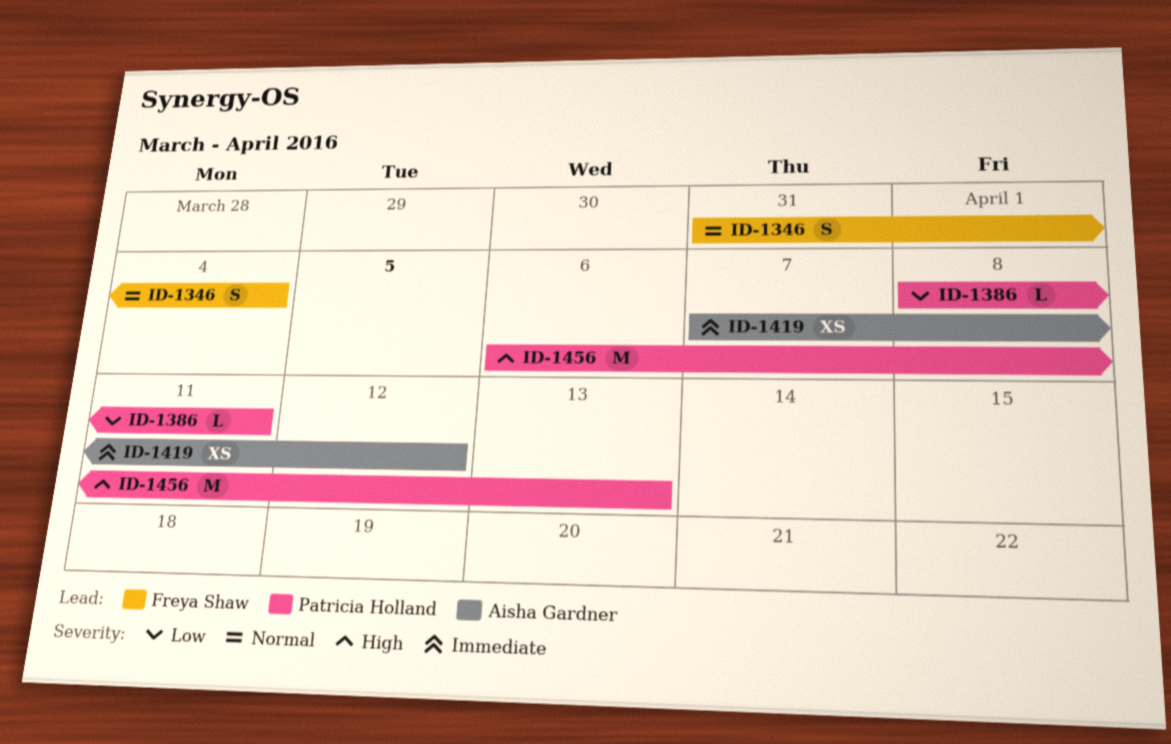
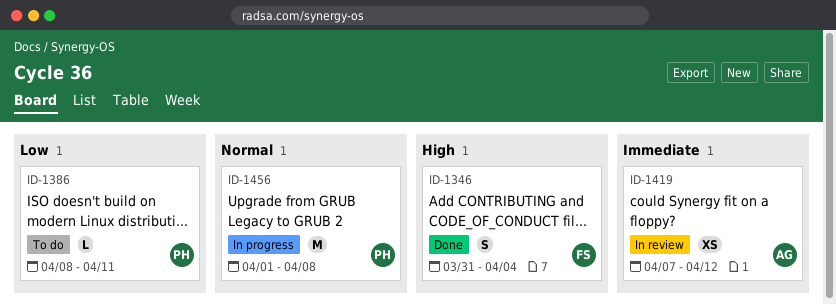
ID-1346, priority: Normal -> High
ID-1456, priority: High -> Normal
ID-1456, start: Apr 6 -> Apr 1
ID-1456, due: Apr 13 -> Apr 8

